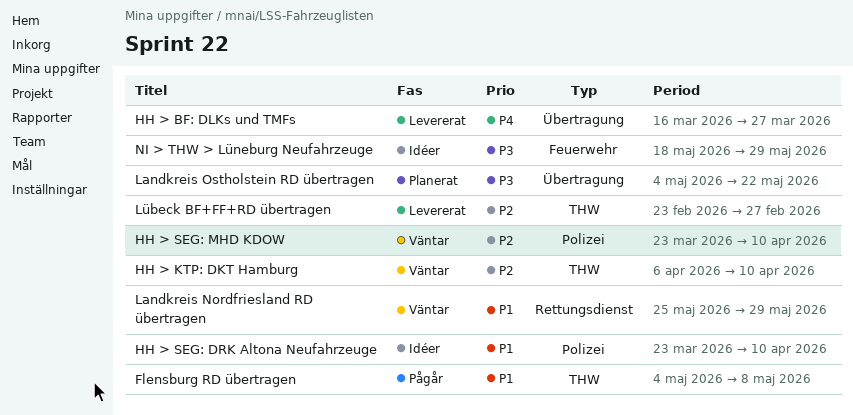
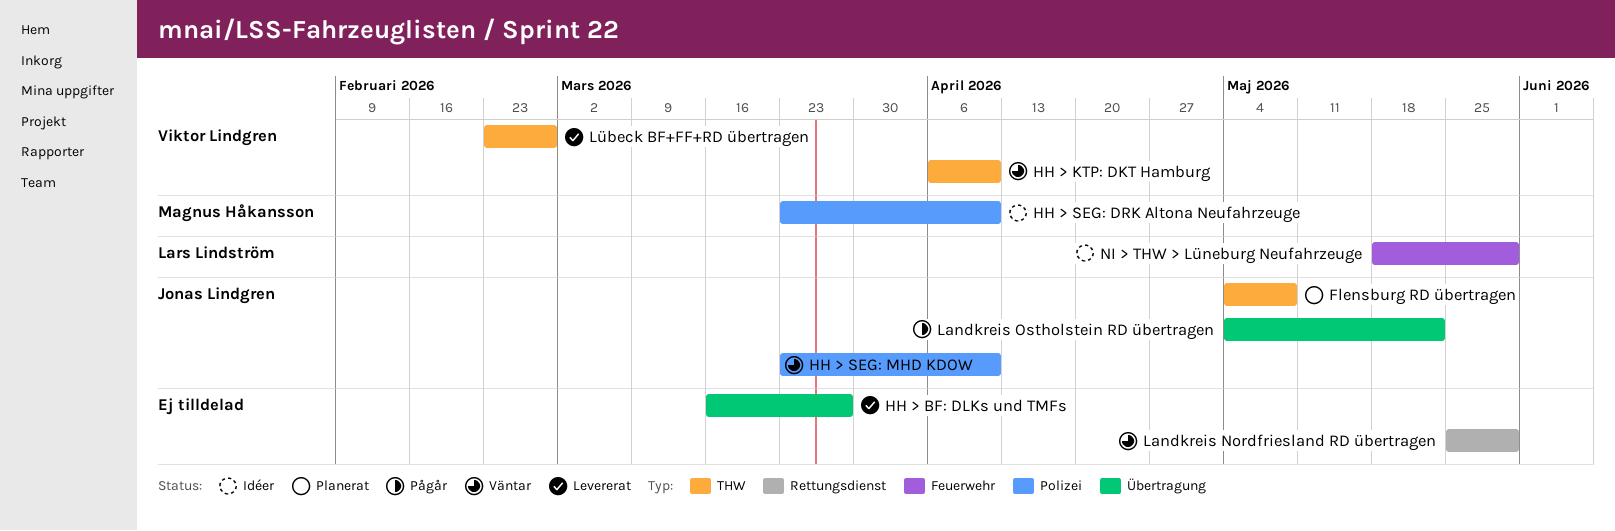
Flensburg RD übertragen, status: Pågår -> Planerat
Landkreis Ostholstein RD übertragen, status: Planerat -> Pågår

